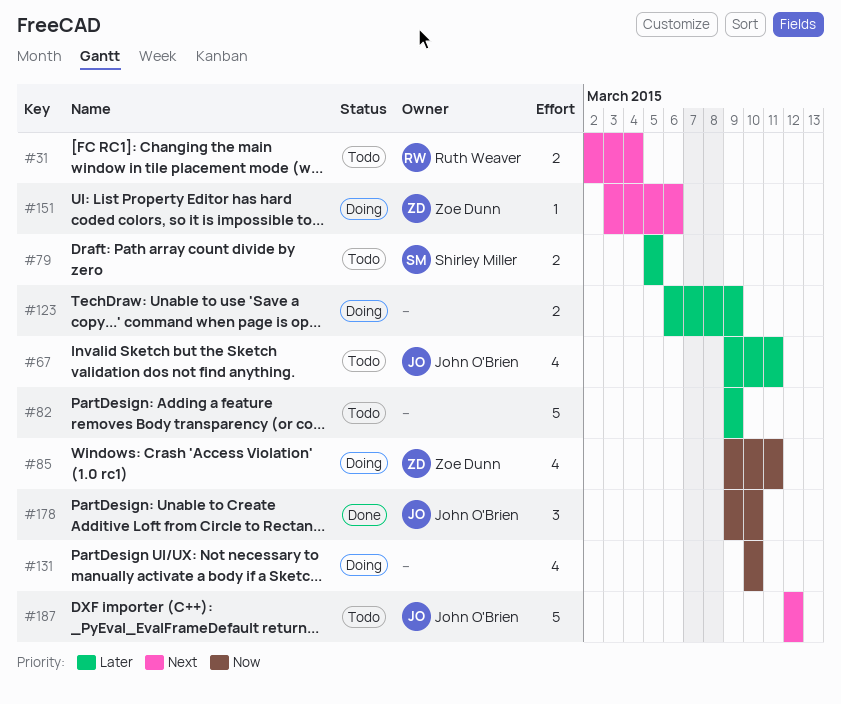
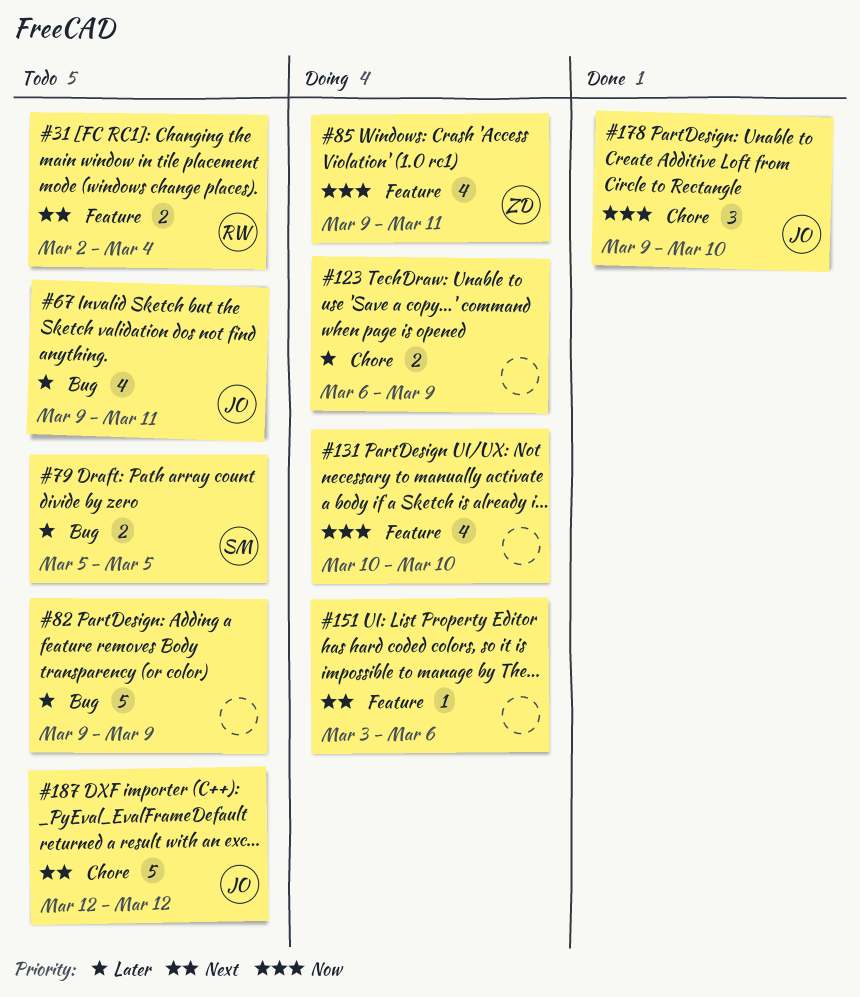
#151, owner: Zoe Dunn -> none

